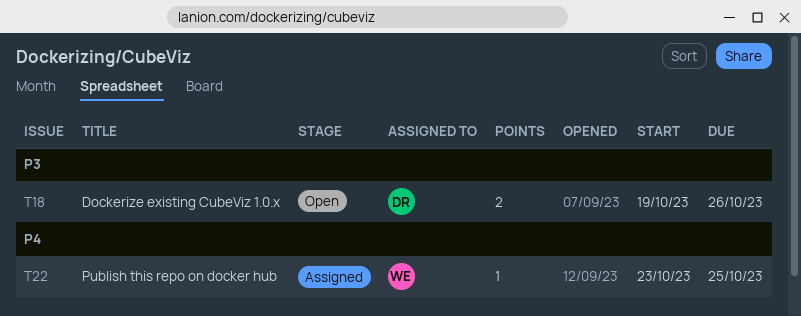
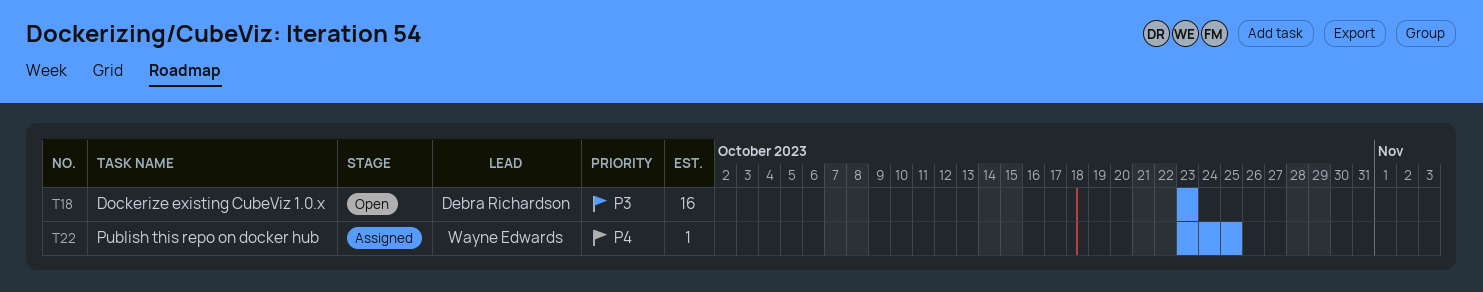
T18, estimate: 2 -> 16
T18, start: Oct 19 -> Oct 23
T18, due: Oct 26 -> Oct 23

